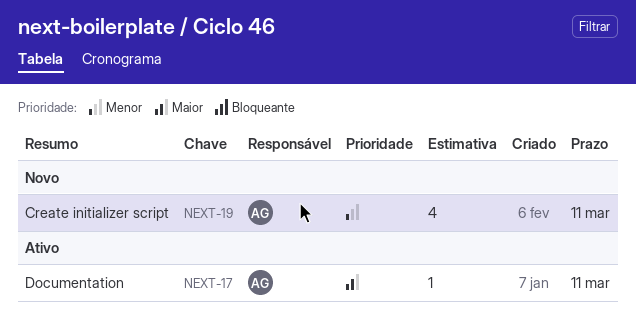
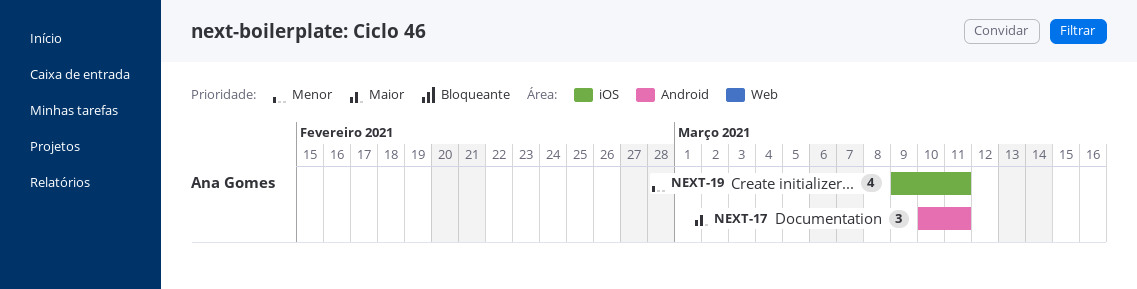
NEXT-17, estimate: 1 -> 3

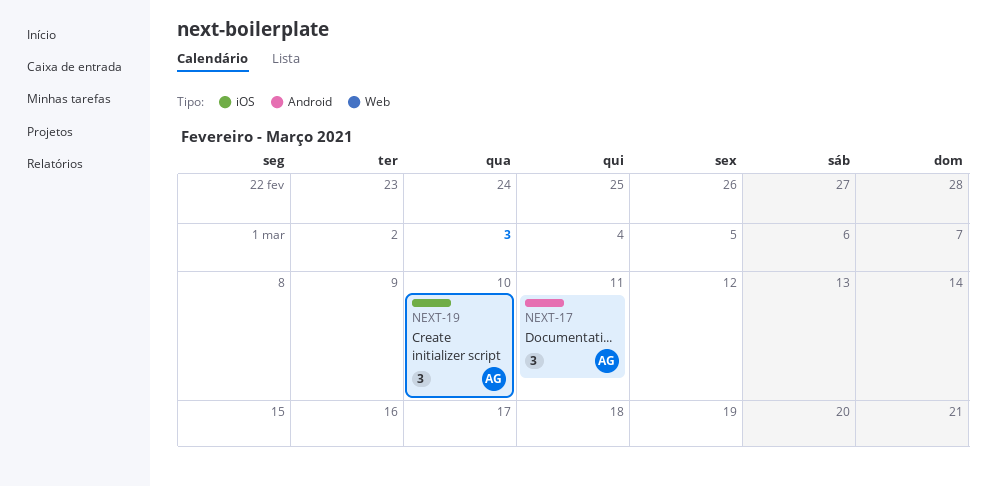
NEXT-19, estimate: 4 -> 3
NEXT-19, due: Mar 11 -> Mar 10

